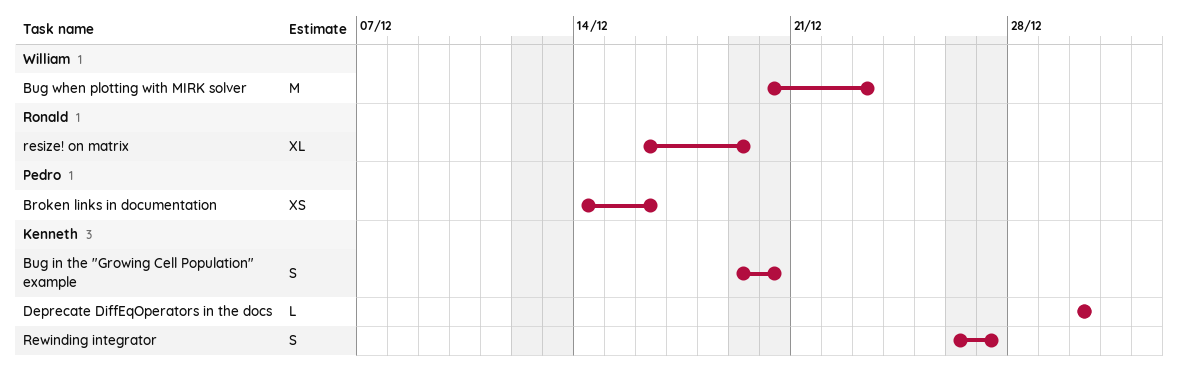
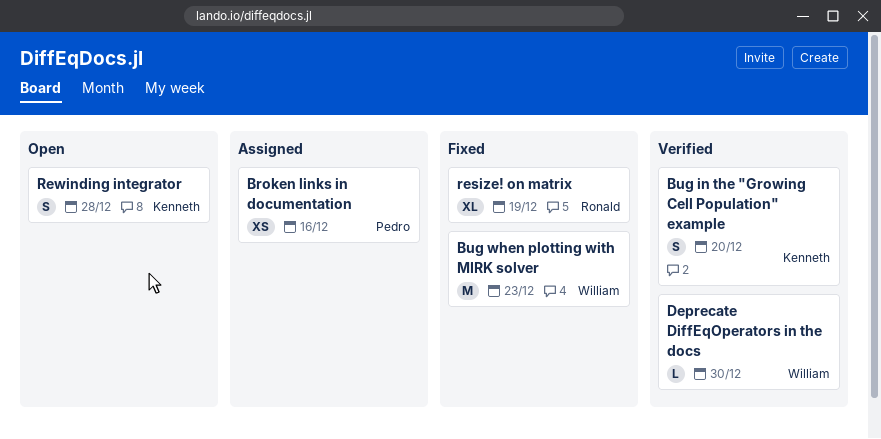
Deprecate DiffEqOperators in the docs, owner: Kenneth -> William
Rewinding integrator, due: Dec 27 -> Dec 28

